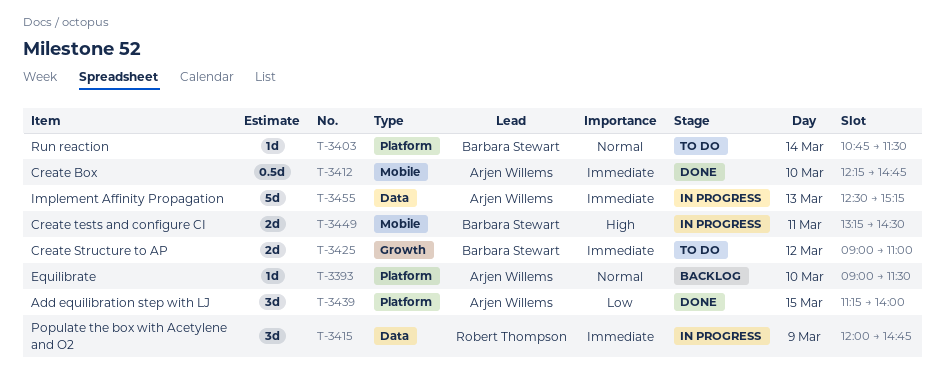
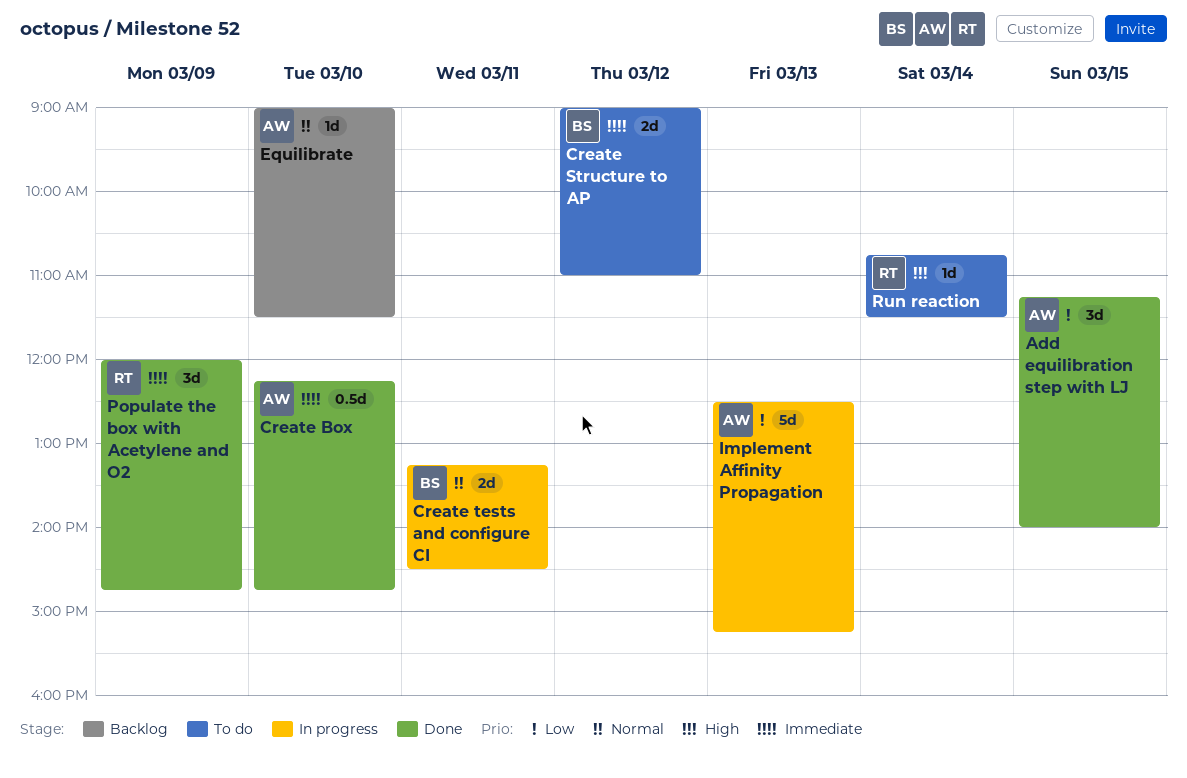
Create tests and configure CI, priority: High -> Normal
Implement Affinity Propagation, priority: Immediate -> Low
Populate the box with Acetylene and O2, status: In progress -> Done
Run reaction, owner: Barbara Stewart -> Robert Thompson
Run reaction, priority: Normal -> High

